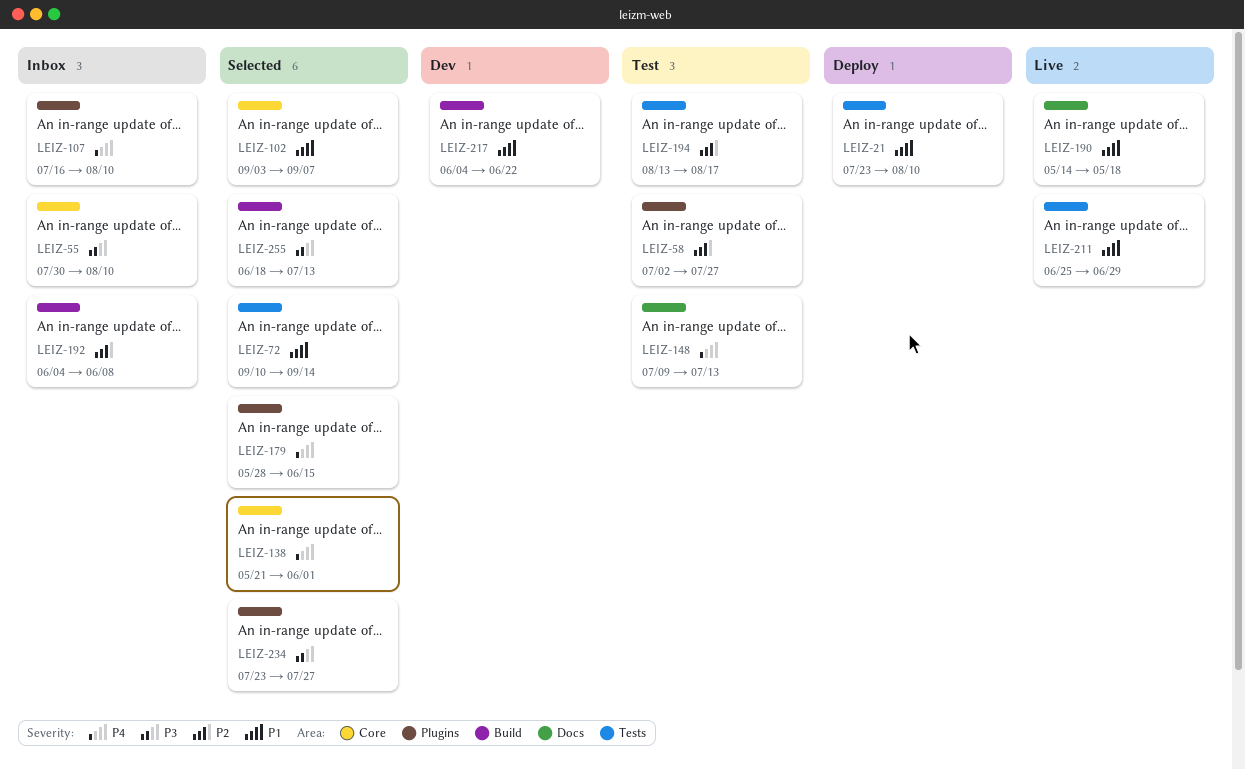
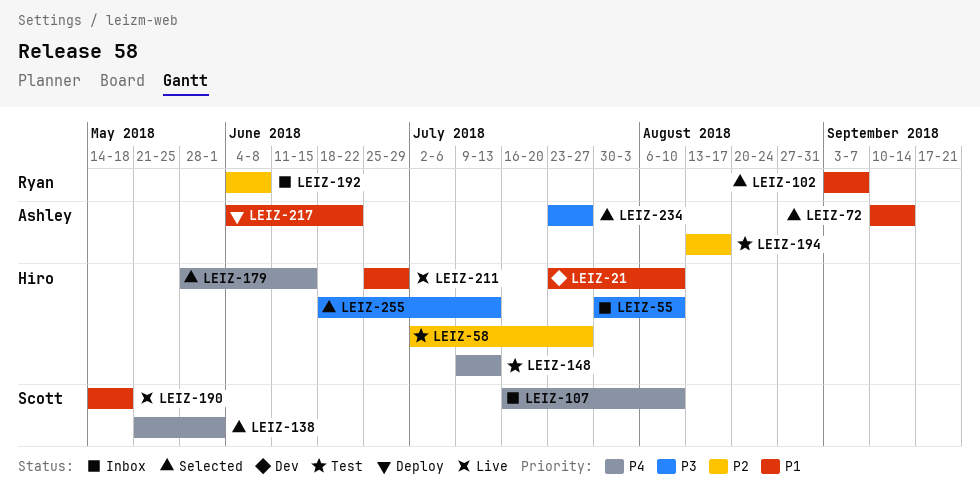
LEIZ-21, status: Deploy -> Dev
LEIZ-217, status: Dev -> Deploy

